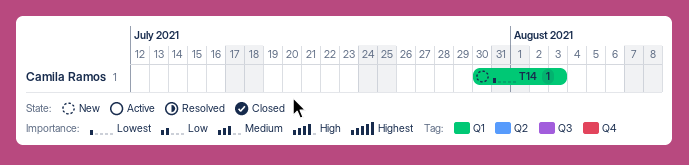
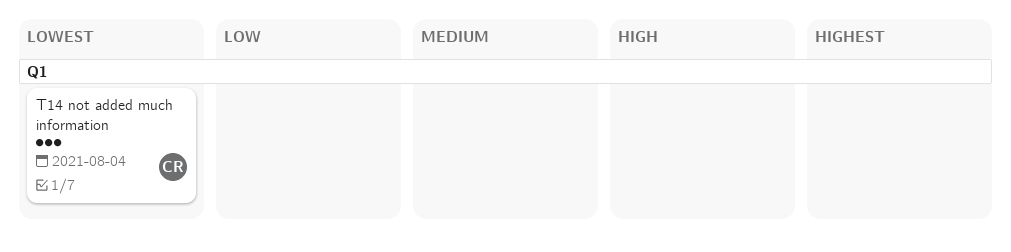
T14, estimate: 1 -> 3
T14, due: Aug 3 -> Aug 4

